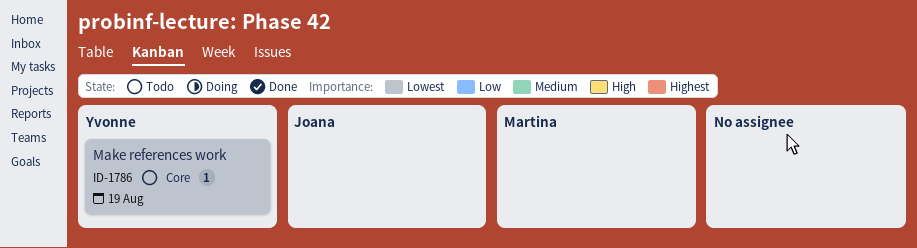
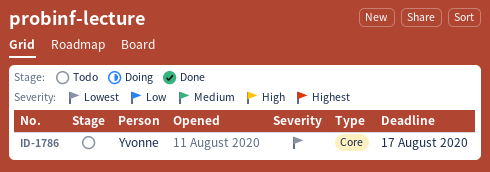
ID-1786, due: Aug 19 -> Aug 17

